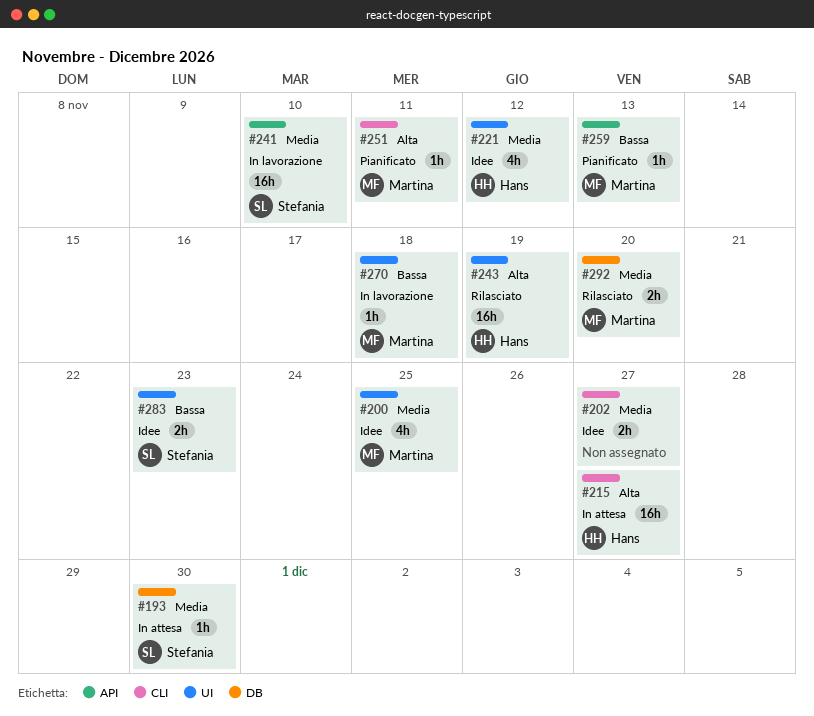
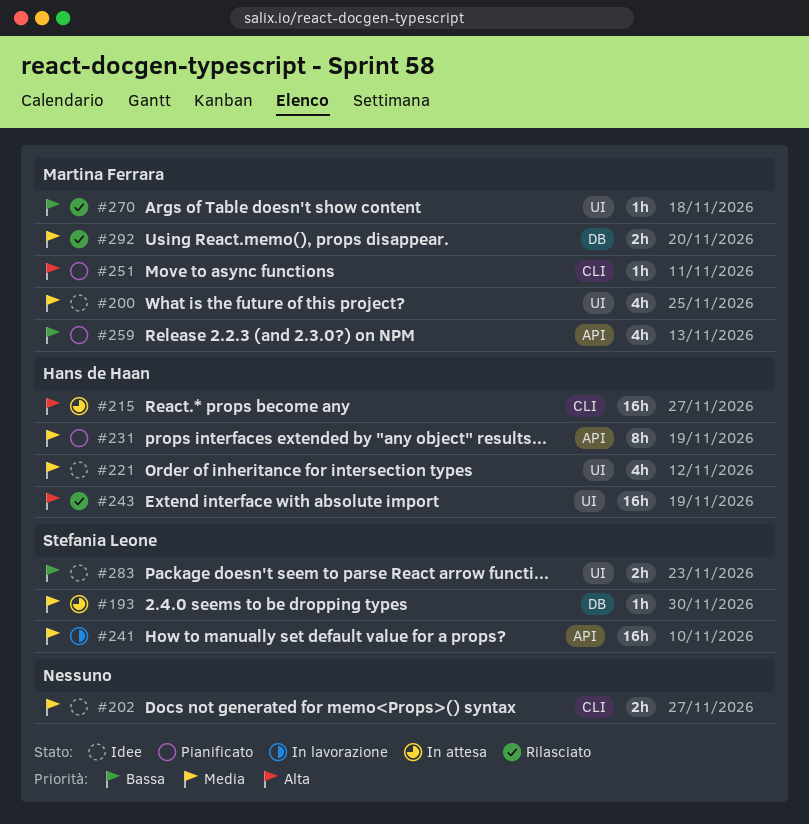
#231: none -> present
#259, estimate: 1h -> 4h
#270, status: In lavorazione -> Rilasciato

